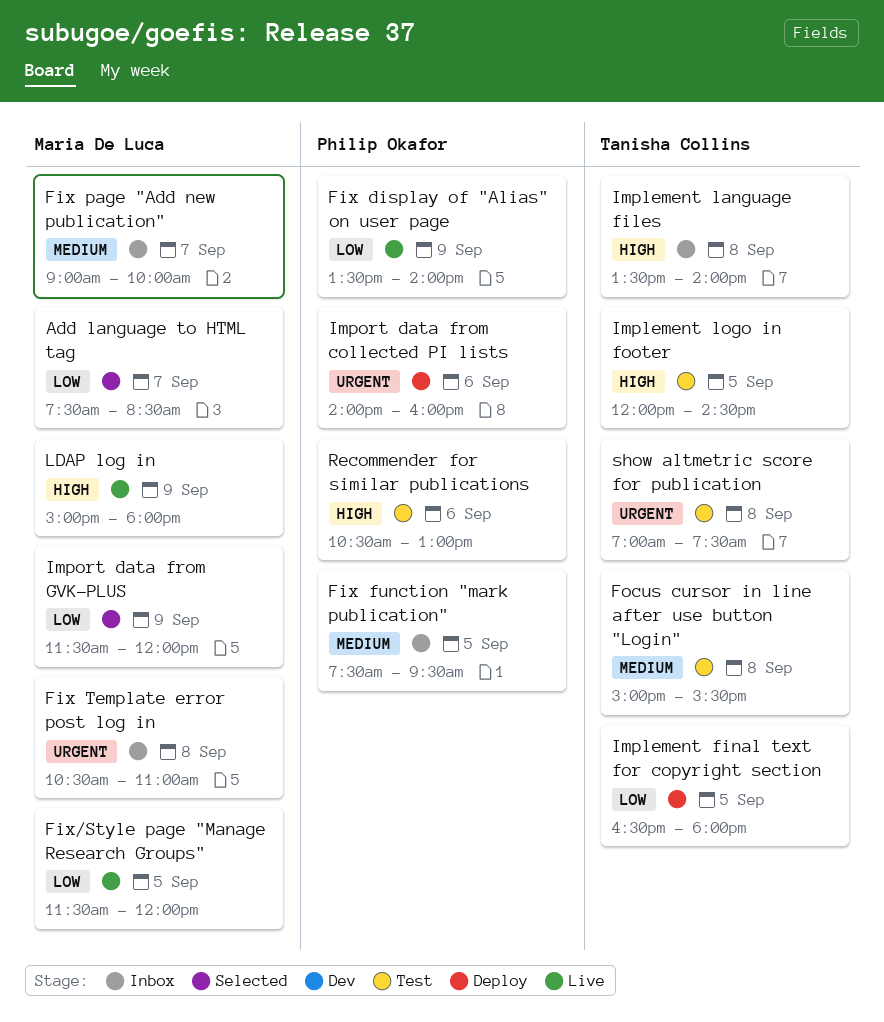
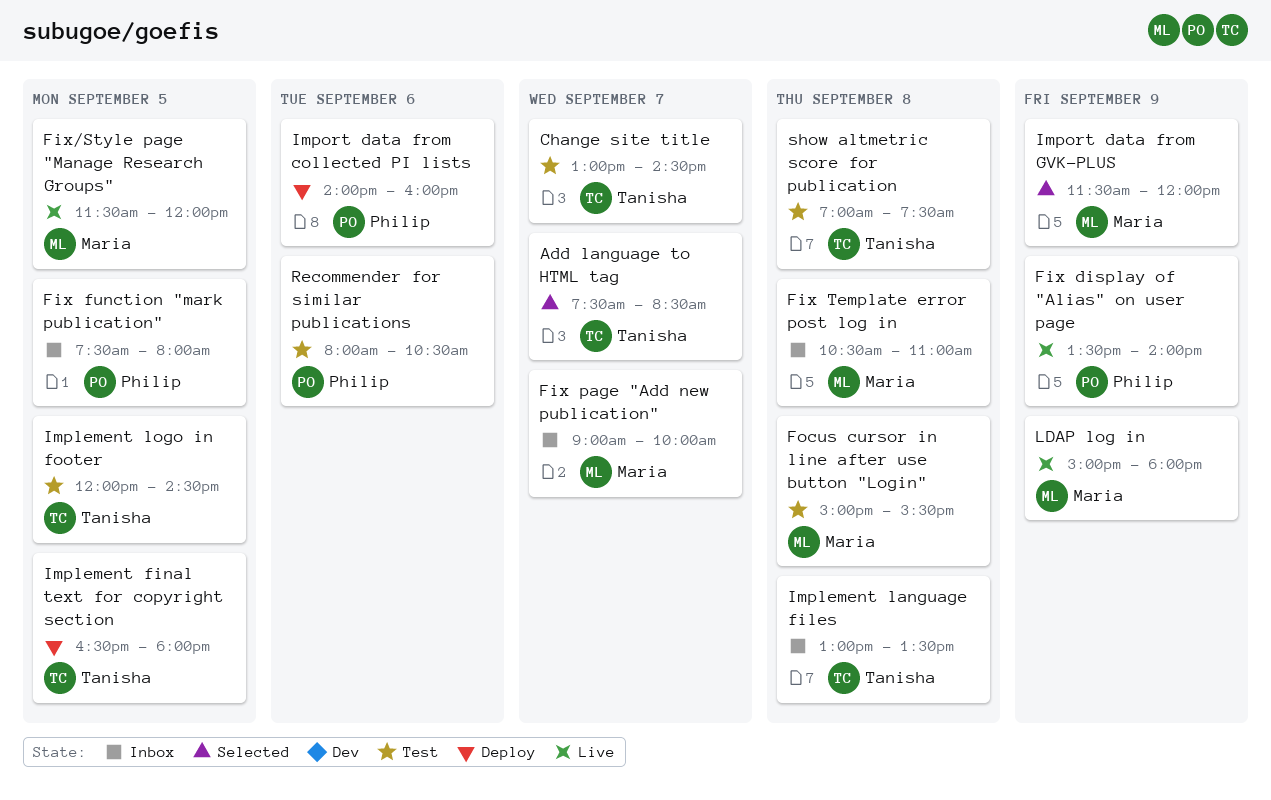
Add language to HTML tag, owner: Maria De Luca -> Tanisha Collins
Change site title: none -> present
Fix function "mark publication", ends: 09:30 -> 08:00
Focus cursor in line after use button "Login", owner: Tanisha Collins -> Maria De Luca
Implement language files, begins: 13:30 -> 13:00
Implement language files, ends: 14:00 -> 13:30
Recommender for similar publications, begins: 10:30 -> 08:00
Recommender for similar publications, ends: 13:00 -> 10:30

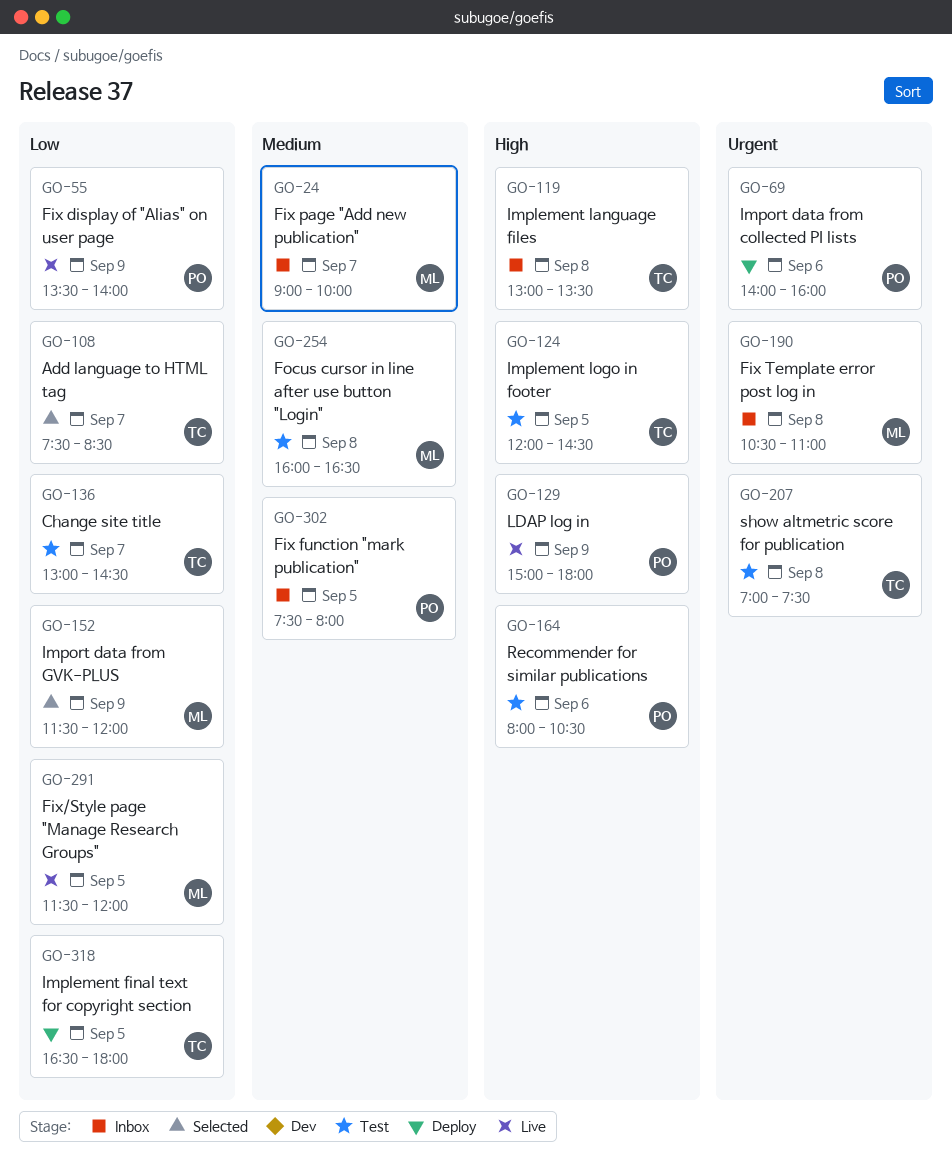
Focus cursor in line after use button "Login", begins: 15:00 -> 16:00
Focus cursor in line after use button "Login", ends: 15:30 -> 16:30
LDAP log in, owner: Maria -> Philip

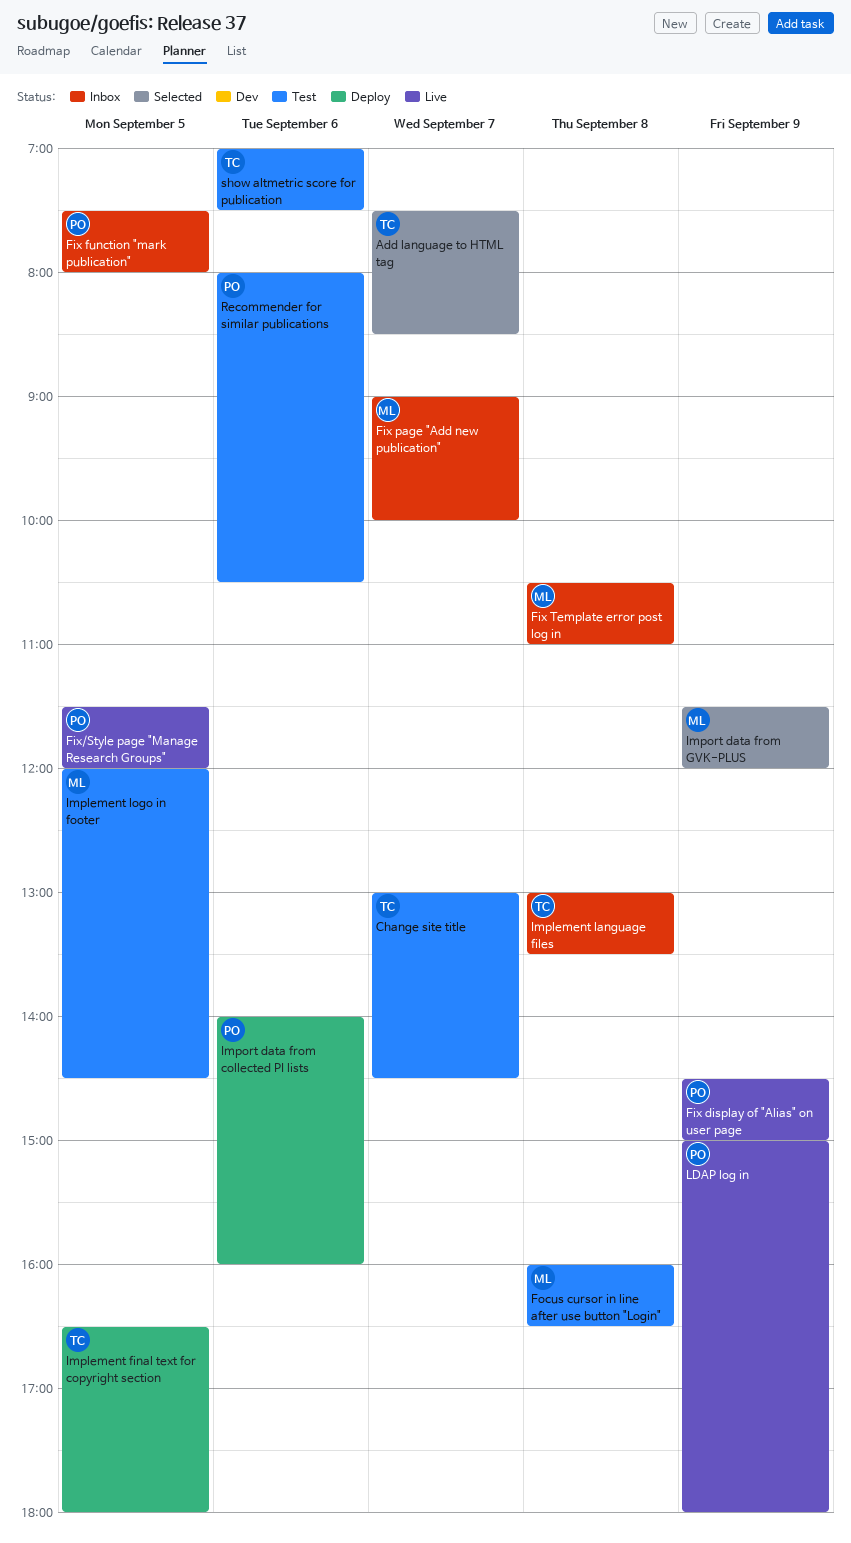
Fix display of "Alias" on user page, begins: 13:30 -> 14:30
Fix display of "Alias" on user page, ends: 14:00 -> 15:00
Fix/Style page "Manage Research Groups", owner: ML -> PO
Implement logo in footer, owner: TC -> ML
show altmetric score for publication, day: Sep 8 -> Sep 6

